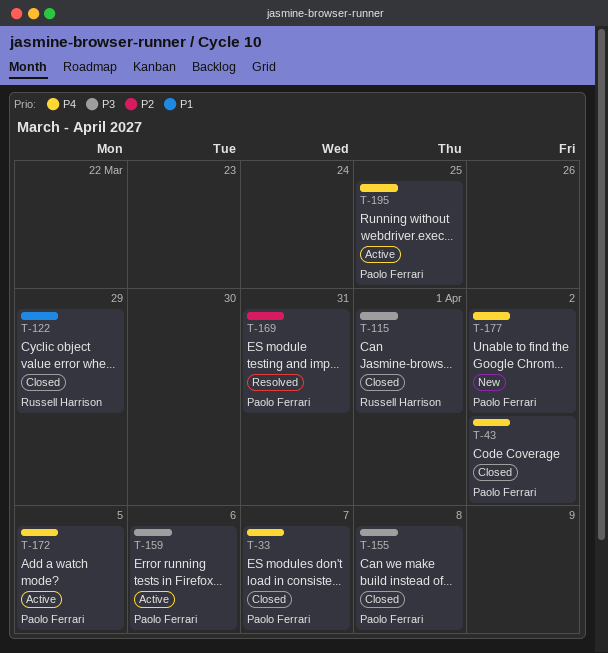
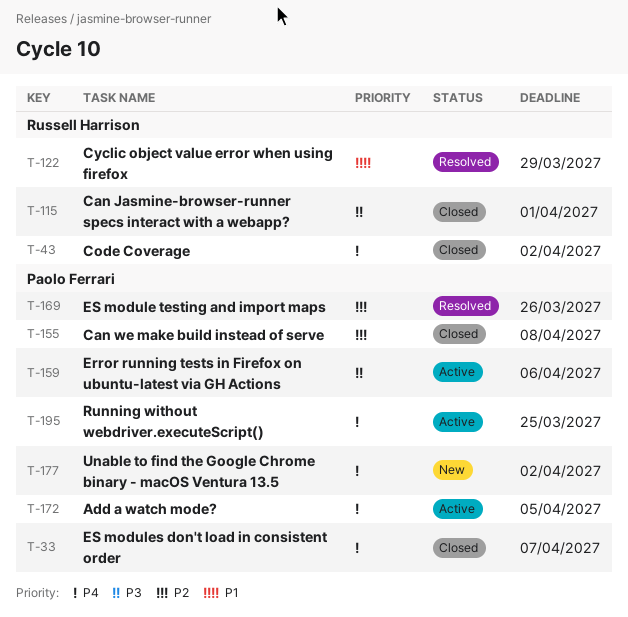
T-43, owner: Paolo Ferrari -> Russell Harrison
T-122, status: Closed -> Resolved
T-155, priority: P3 -> P2
T-169, due: Mar 31 -> Mar 26

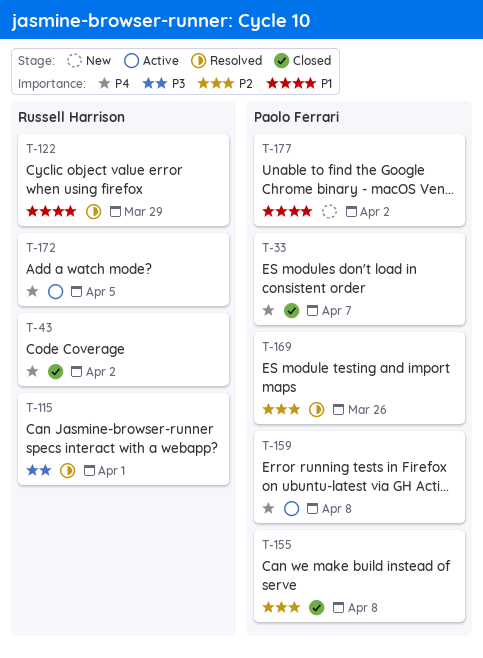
T-115, status: Closed -> Resolved
T-159, priority: P3 -> P4
T-159, due: Apr 6 -> Apr 8
T-172, owner: Paolo Ferrari -> Russell Harrison
T-177, priority: P4 -> P1
T-195: present -> none

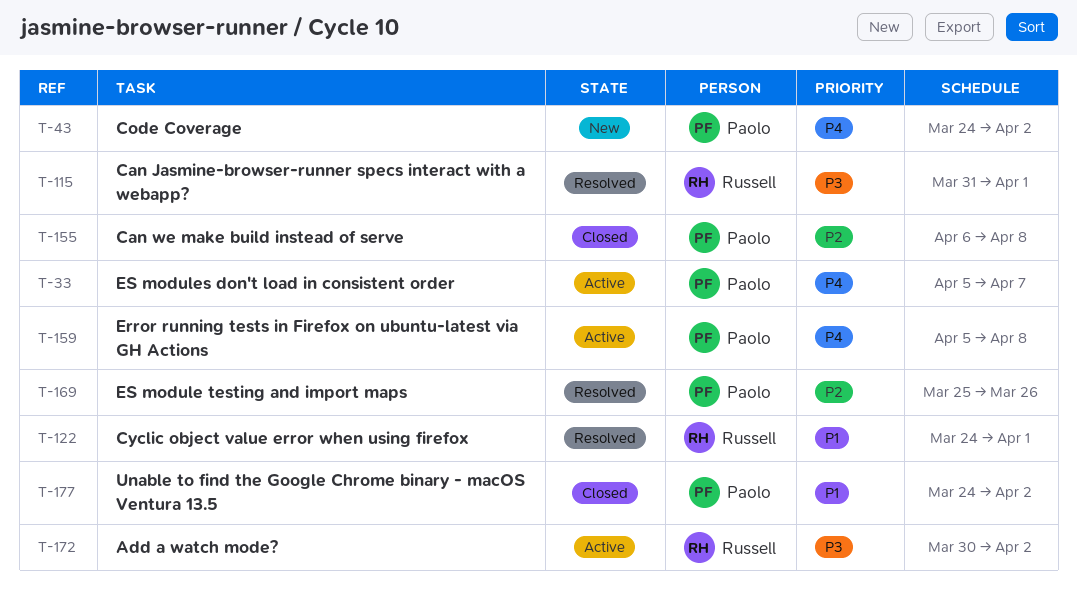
T-33, status: Closed -> Active
T-43, status: Closed -> New
T-43, owner: Russell Harrison -> Paolo Ferrari
T-122, due: Mar 29 -> Apr 1
T-172, priority: P4 -> P3
T-172, due: Apr 5 -> Apr 2
T-177, status: New -> Closed

